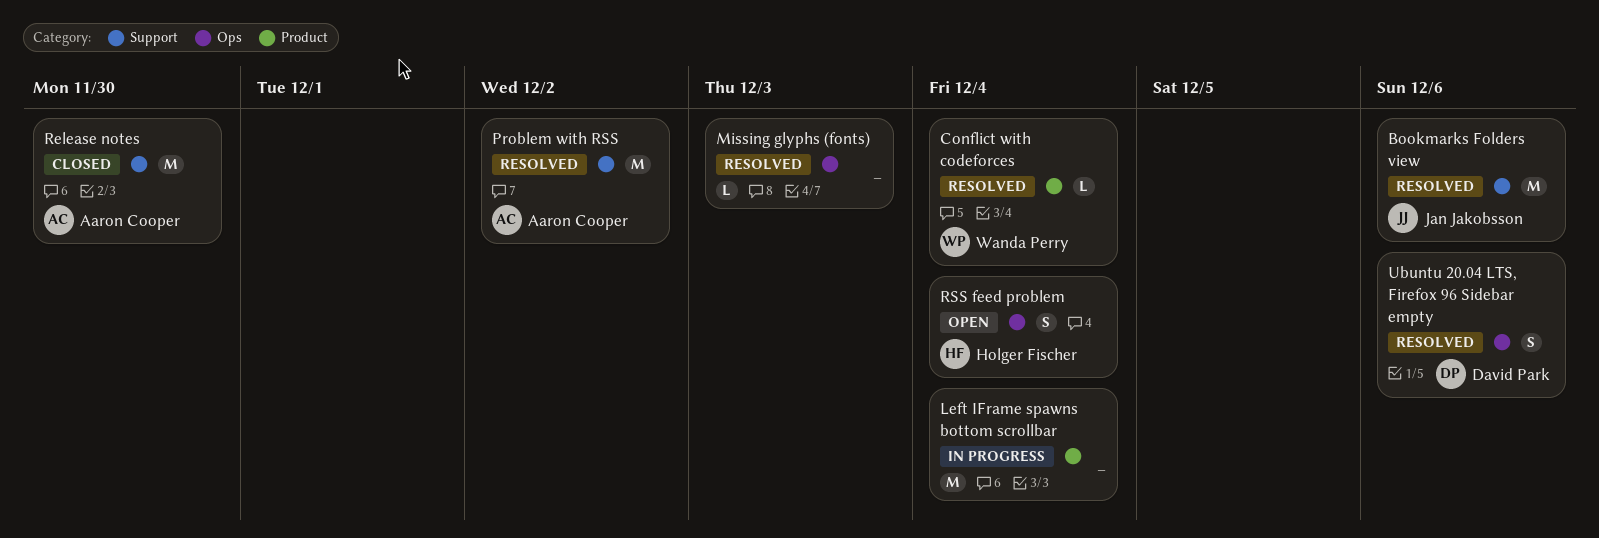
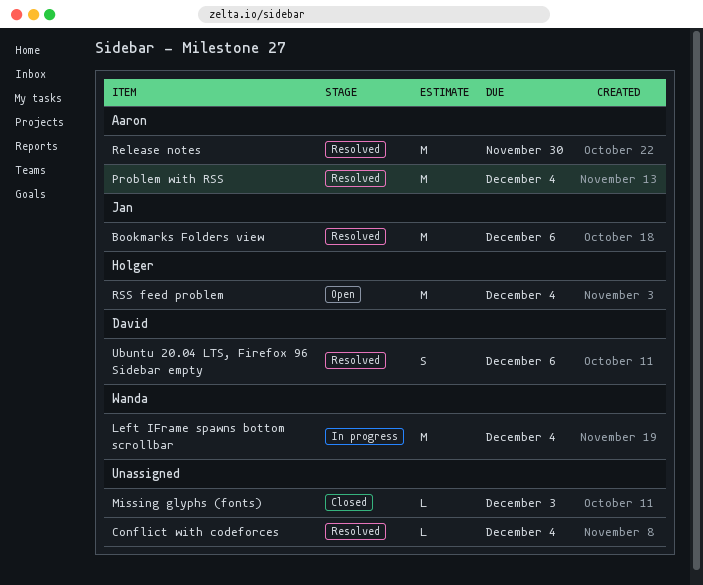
Conflict with codeforces, owner: Wanda Perry -> none
Left IFrame spawns bottom scrollbar, owner: none -> Wanda Perry
Missing glyphs (fonts), status: Resolved -> Closed
Problem with RSS, due: Dec 2 -> Dec 4
Release notes, status: Closed -> Resolved
RSS feed problem, estimate: S -> M

